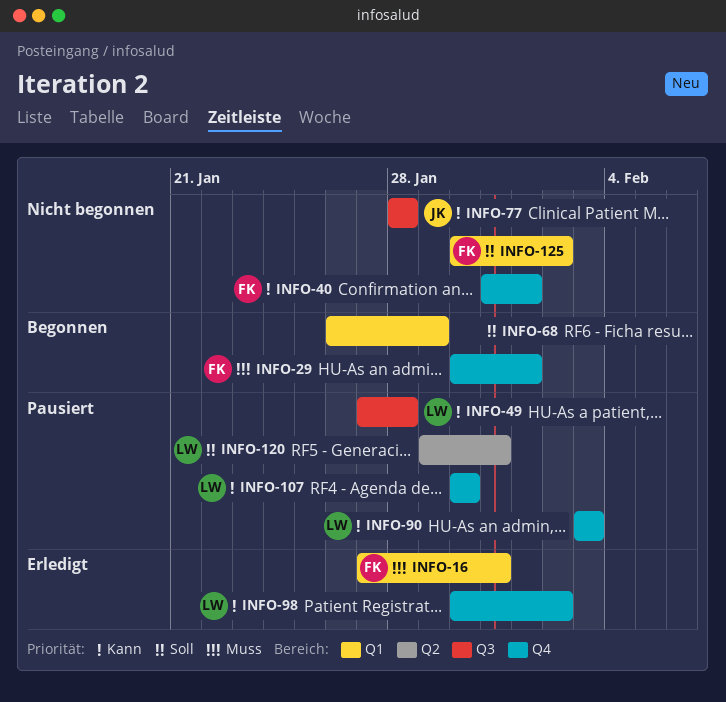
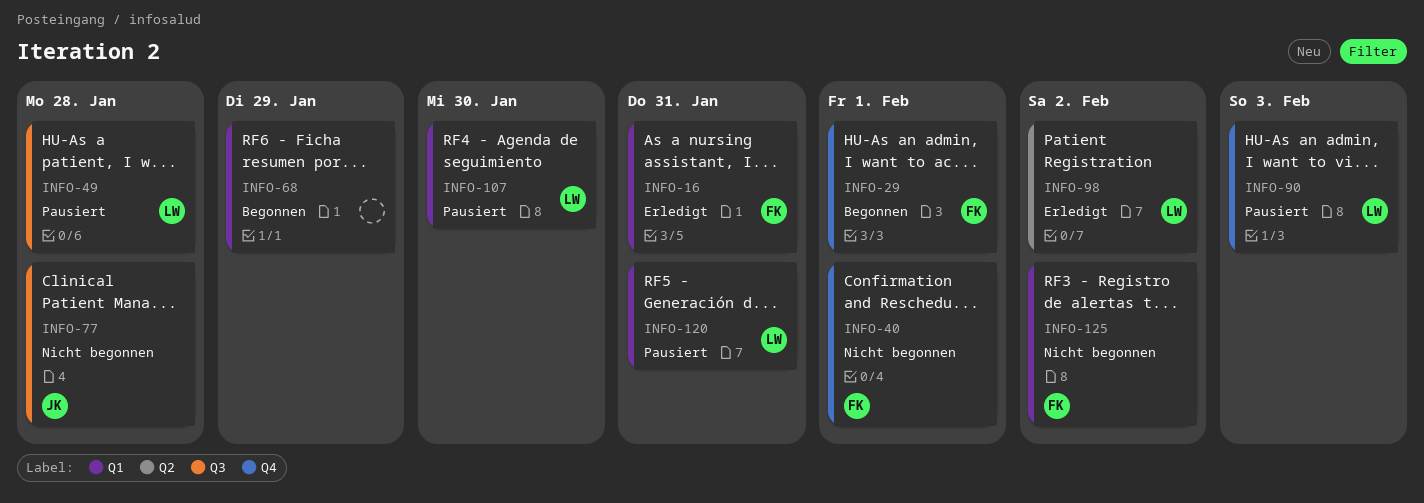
INFO-98, label: Q4 -> Q2
INFO-107, label: Q4 -> Q1
INFO-120, label: Q2 -> Q1

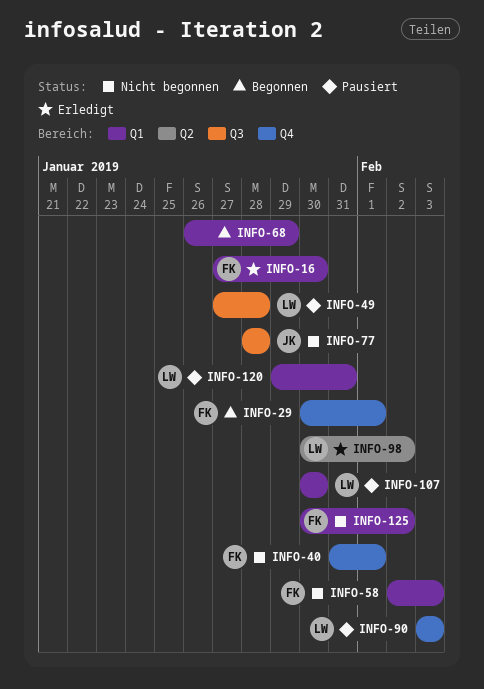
INFO-16, due: Jan 31 -> Jan 30
INFO-58: none -> present

